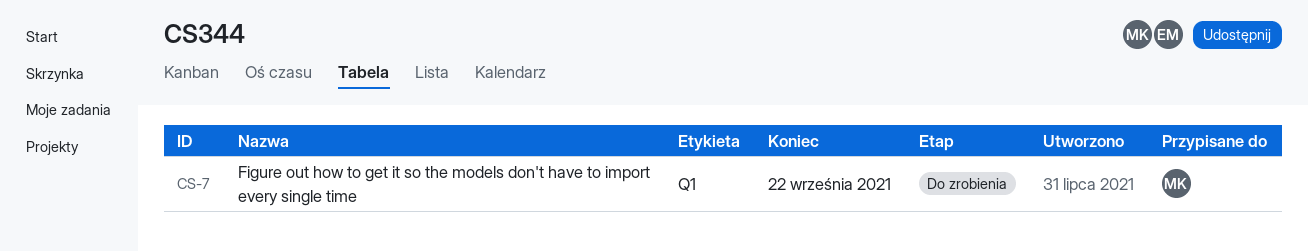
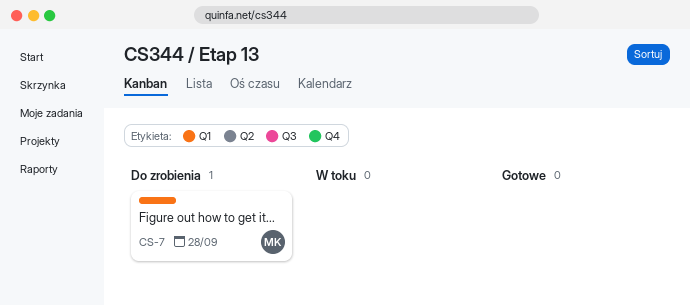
CS-7, due: Sep 22 -> Sep 28

